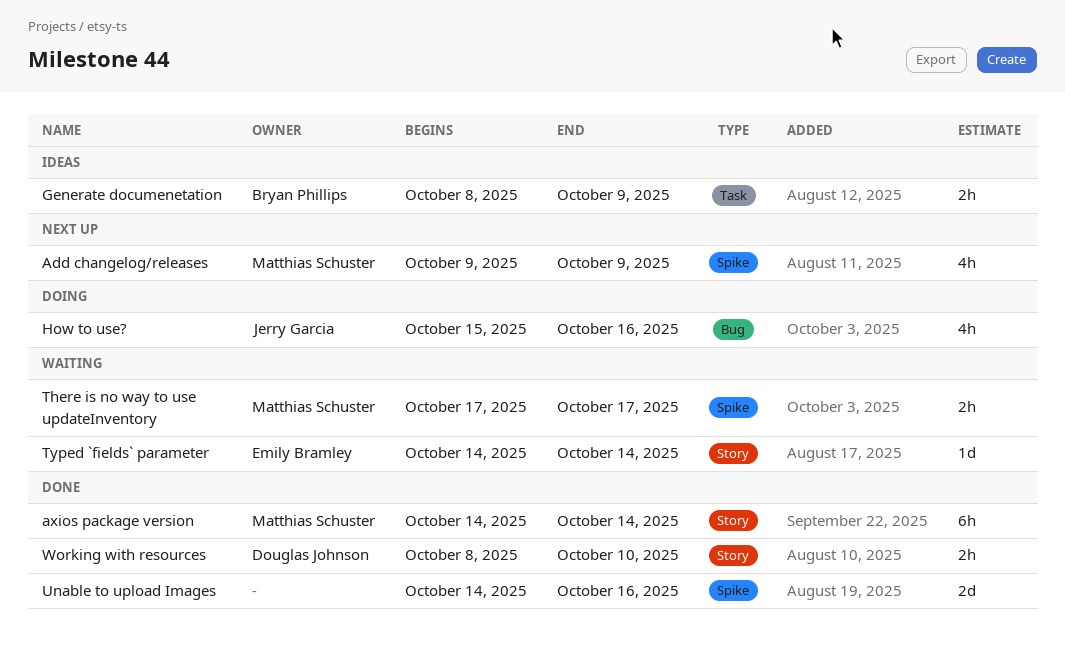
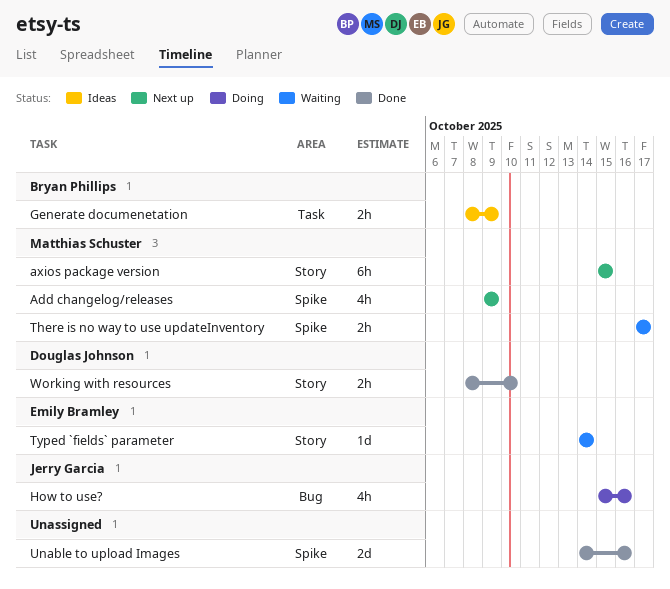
axios package version, status: Done -> Next up
axios package version, start: Oct 14 -> Oct 15
axios package version, due: Oct 14 -> Oct 15

